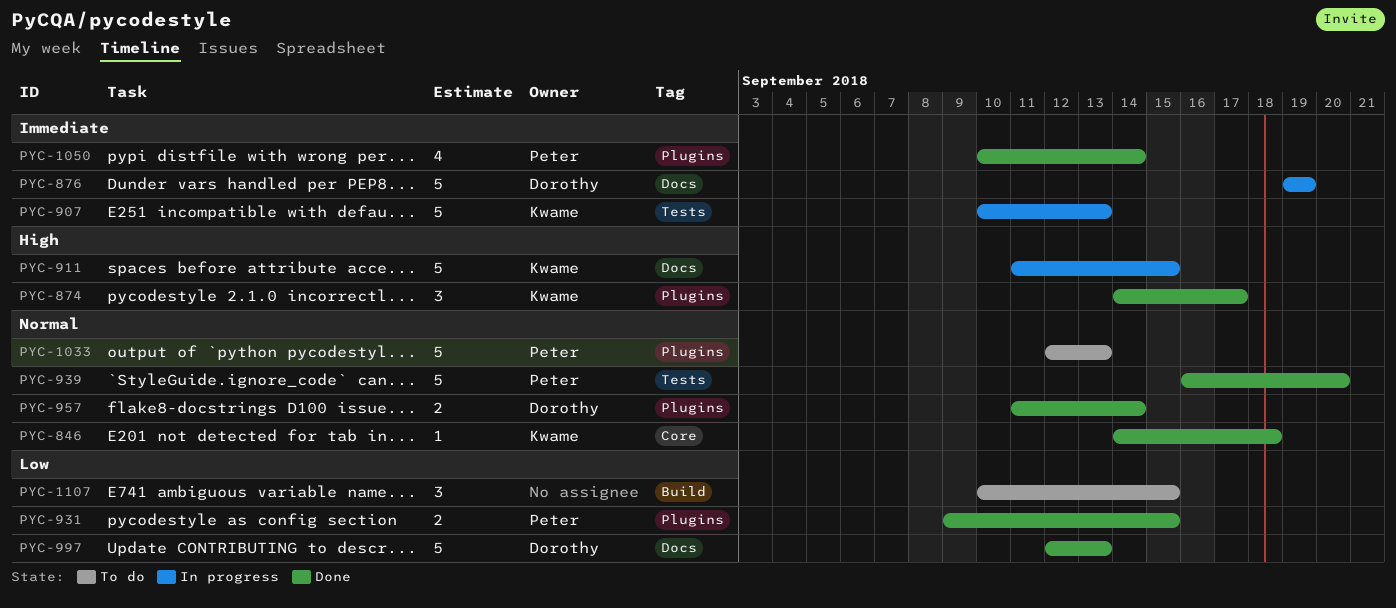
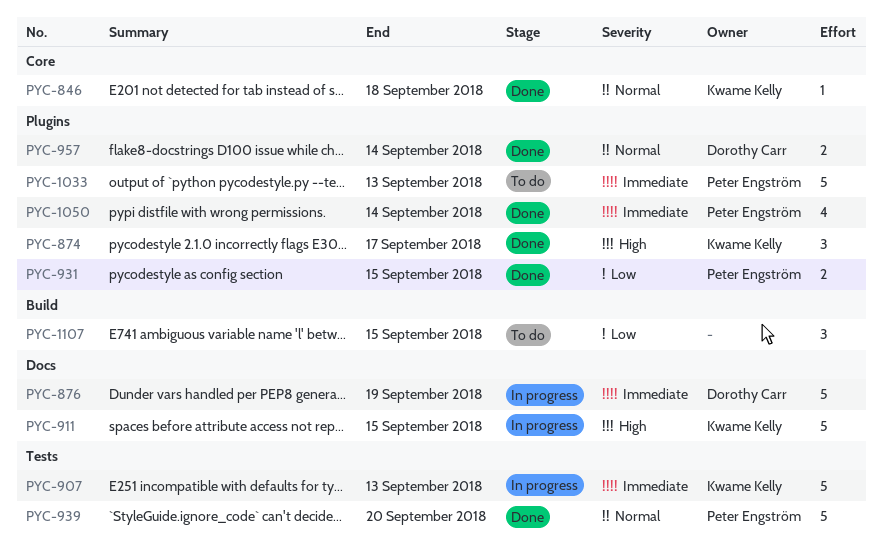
PYC-997: present -> none
PYC-1033, priority: Normal -> Immediate

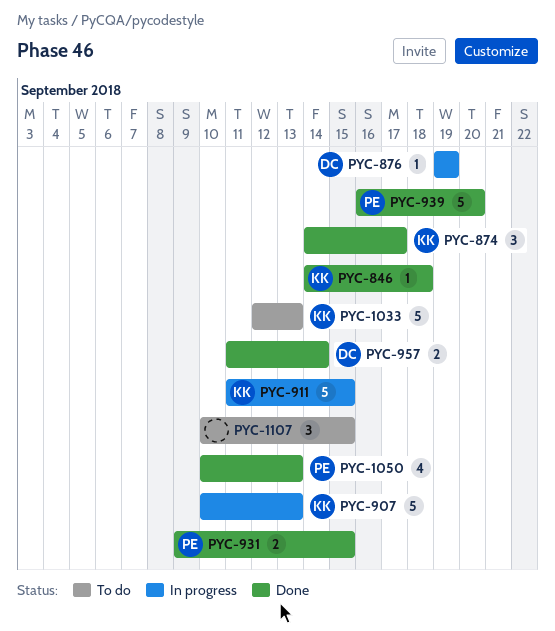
PYC-876, estimate: 5 -> 1
PYC-1033, owner: Peter Engström -> Kwame Kelly
PYC-1050, due: Sep 14 -> Sep 13

